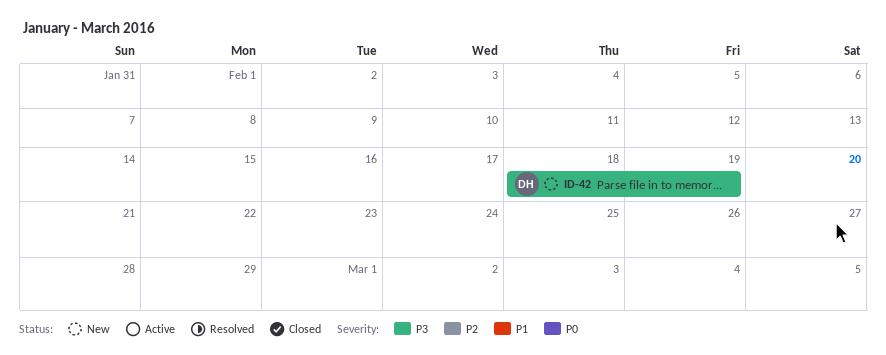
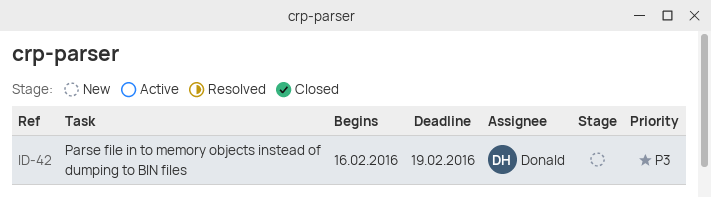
ID-42, start: Feb 18 -> Feb 16

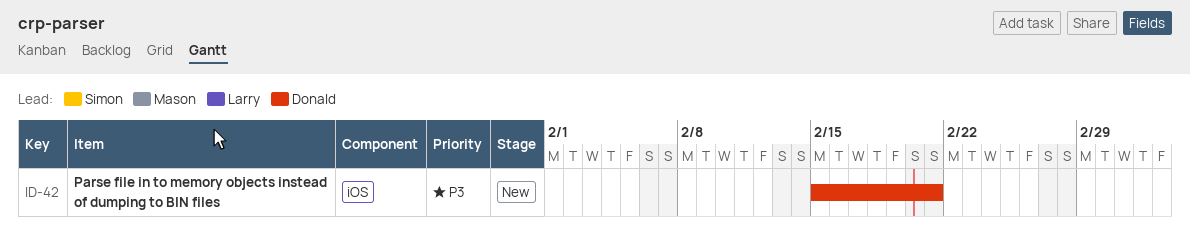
ID-42, start: Feb 16 -> Feb 15
ID-42, due: Feb 19 -> Feb 21

